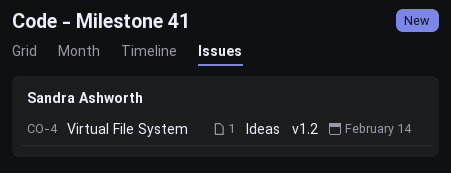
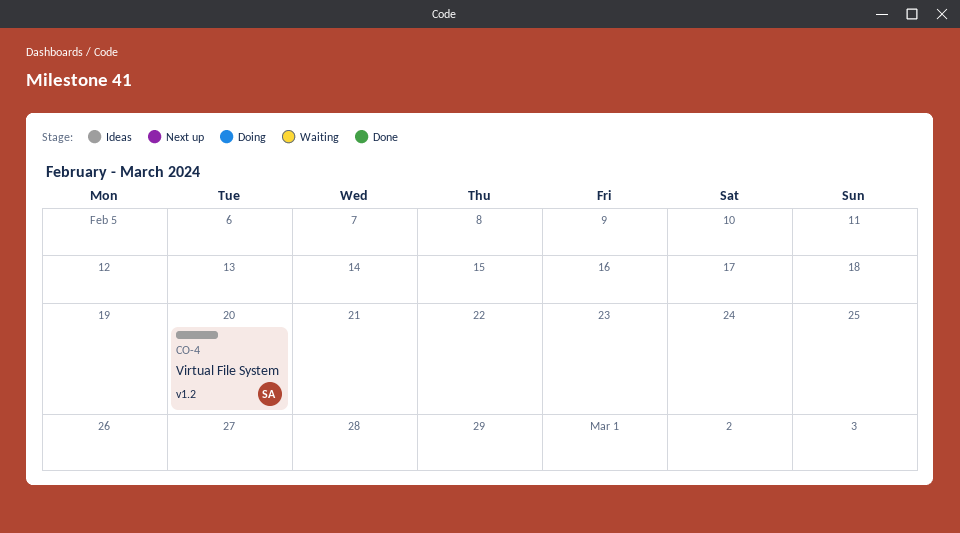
CO-4, due: Feb 14 -> Feb 20

